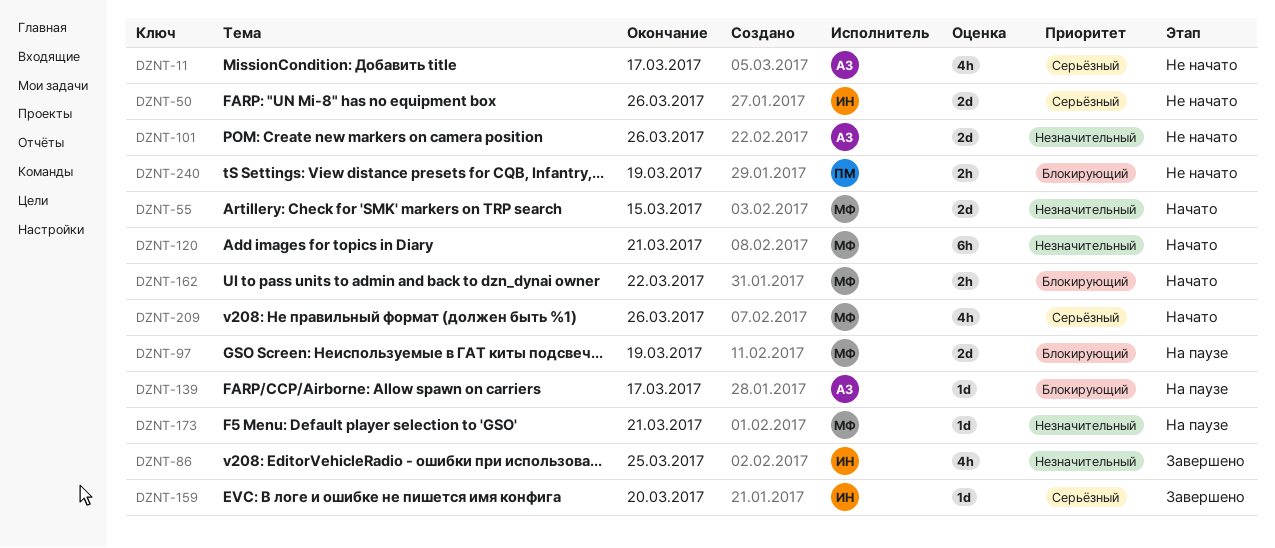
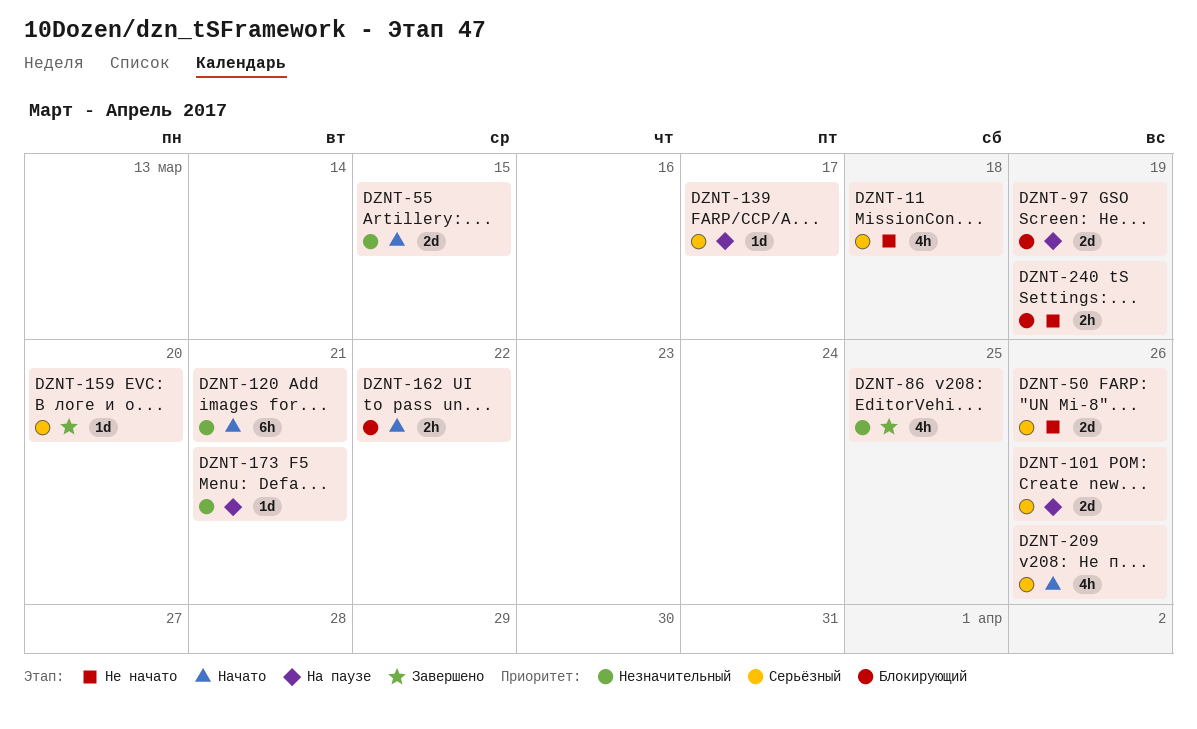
DZNT-11, due: Mar 17 -> Mar 18
DZNT-101, status: Не начато -> На паузе
DZNT-101, priority: Незначительный -> Серьёзный
DZNT-139, priority: Блокирующий -> Серьёзный

